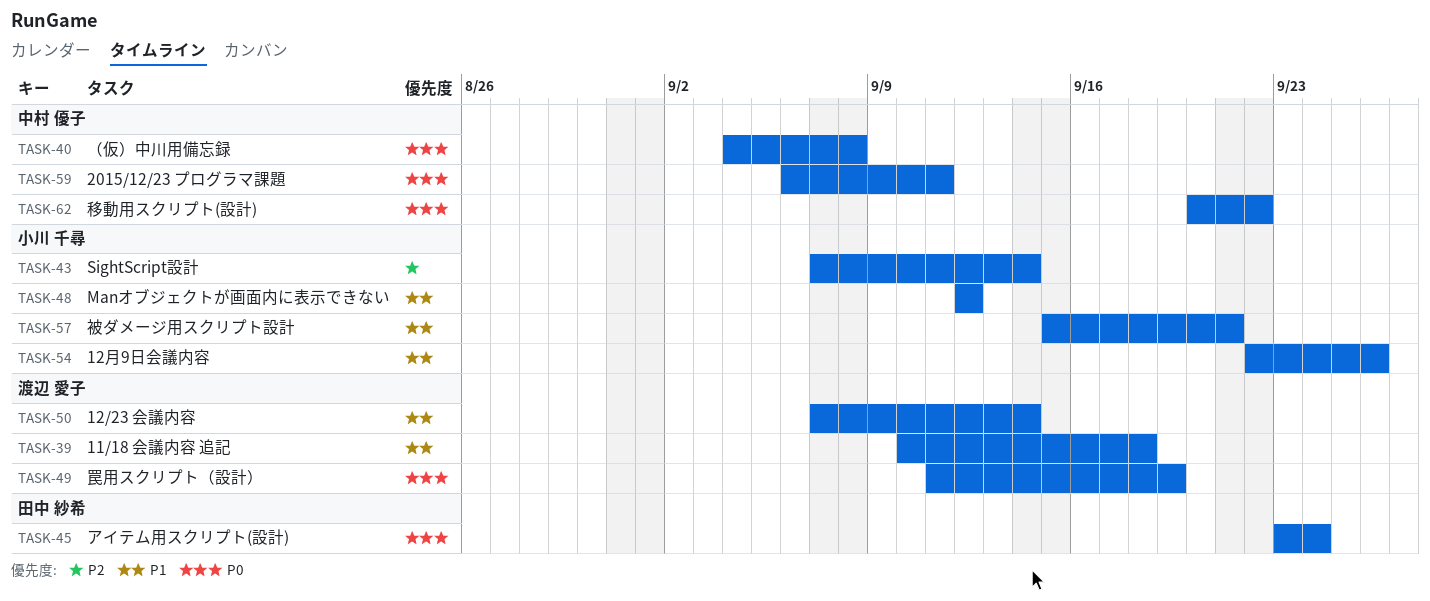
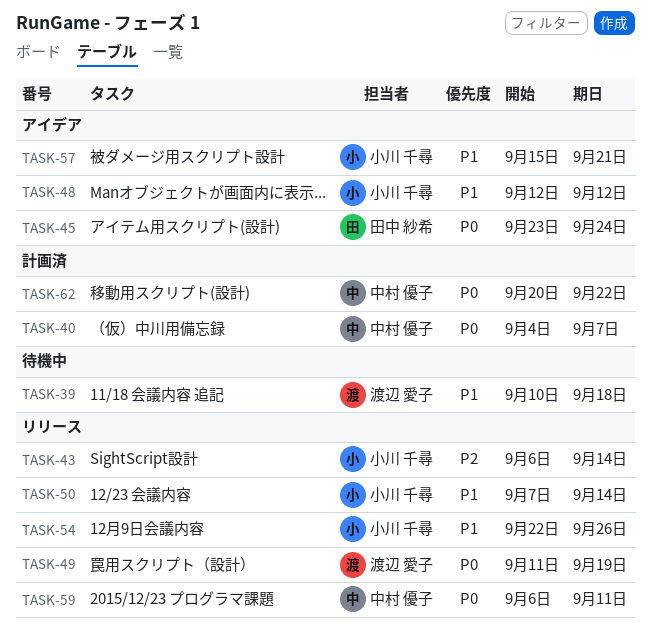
TASK-40, due: Sep 8 -> Sep 7
TASK-43, start: Sep 7 -> Sep 6
TASK-50, owner: 渡辺 愛子 -> 小川 千尋

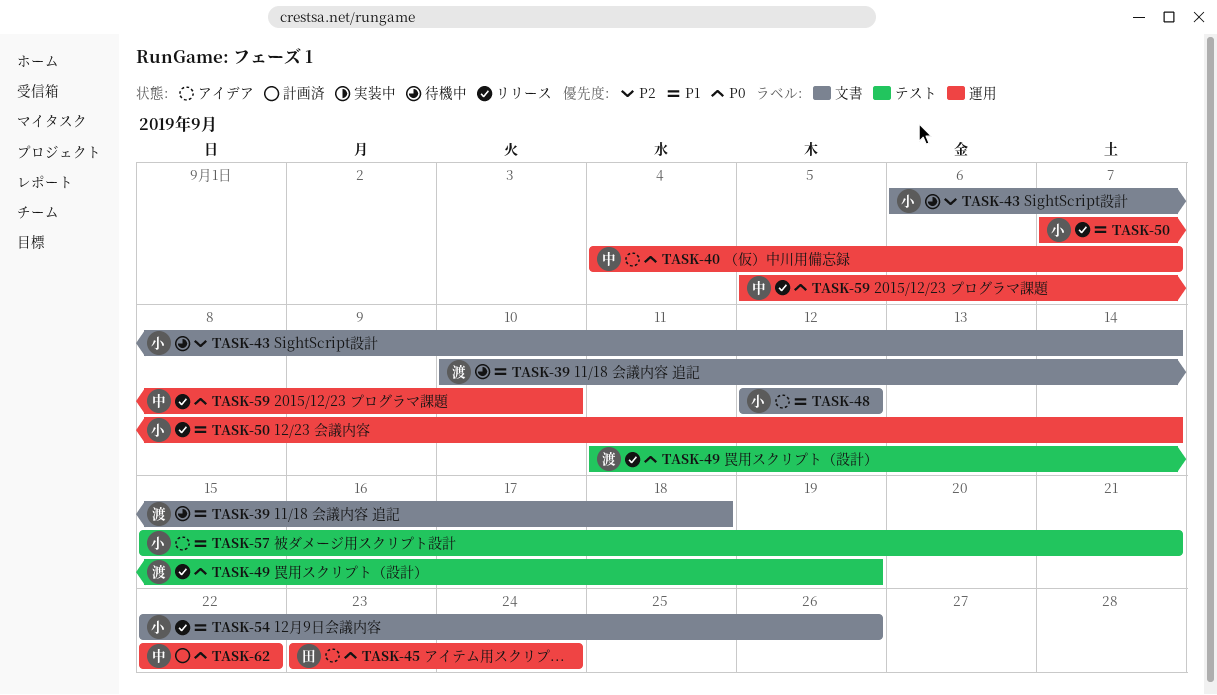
TASK-40, status: 計画済 -> アイデア
TASK-43, status: リリース -> 待機中
TASK-59, start: Sep 6 -> Sep 5
TASK-59, due: Sep 11 -> Sep 10
TASK-62, start: Sep 20 -> Sep 22

